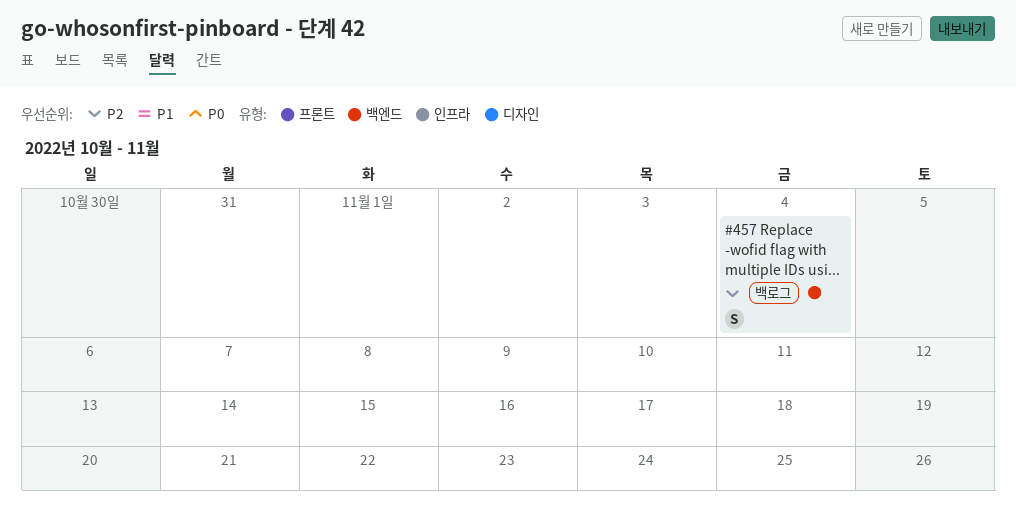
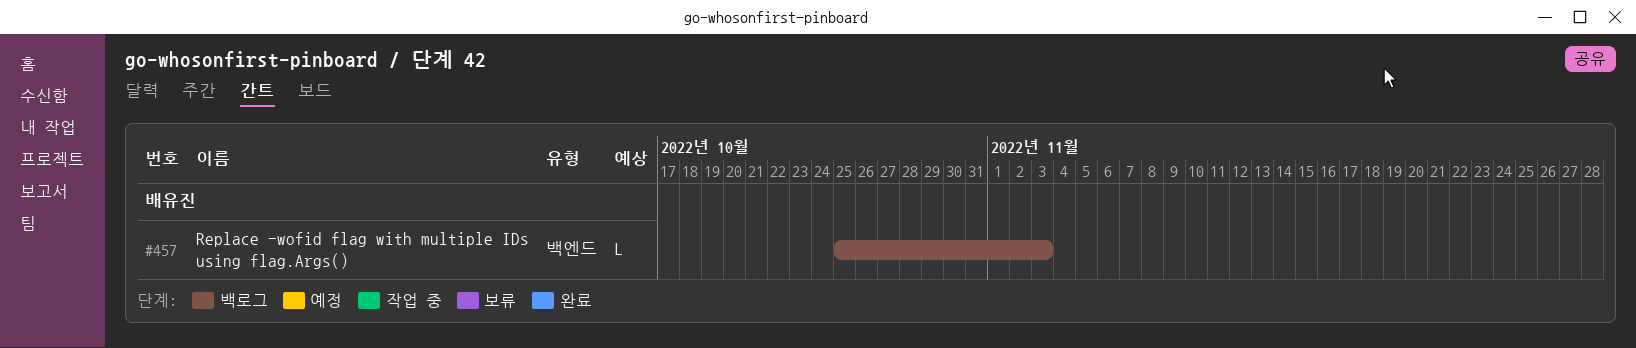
#457, estimate: S -> L
#457, due: Nov 4 -> Nov 3

